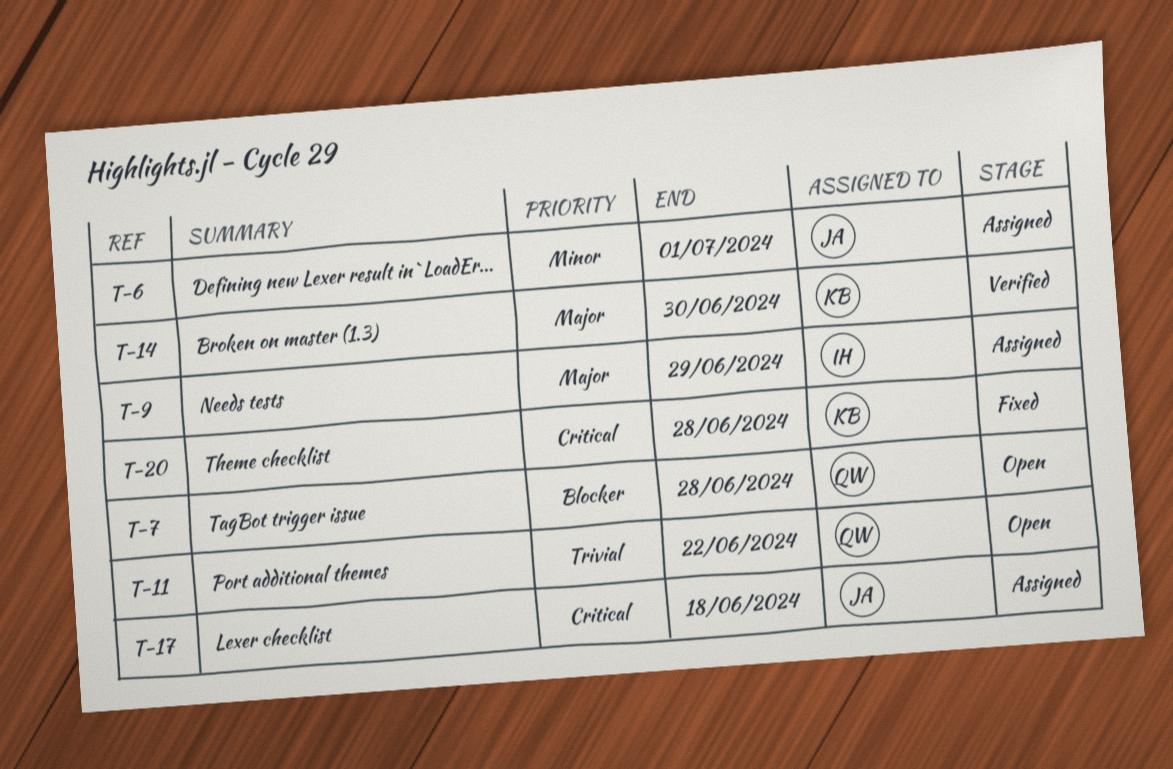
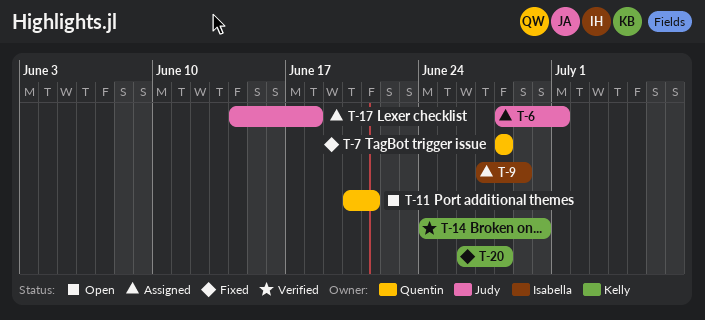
T-7, status: Open -> Fixed
T-11, due: Jun 22 -> Jun 21

